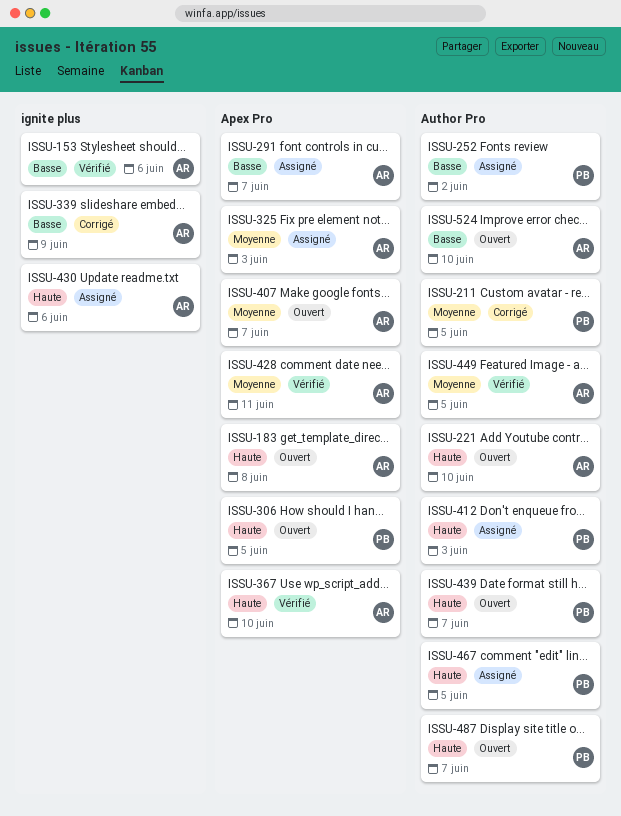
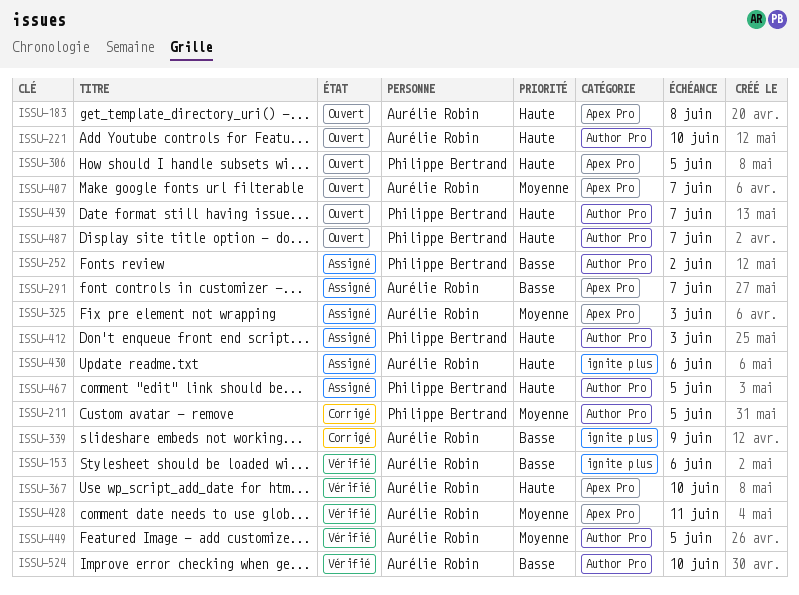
ISSU-524, status: Ouvert -> Vérifié

